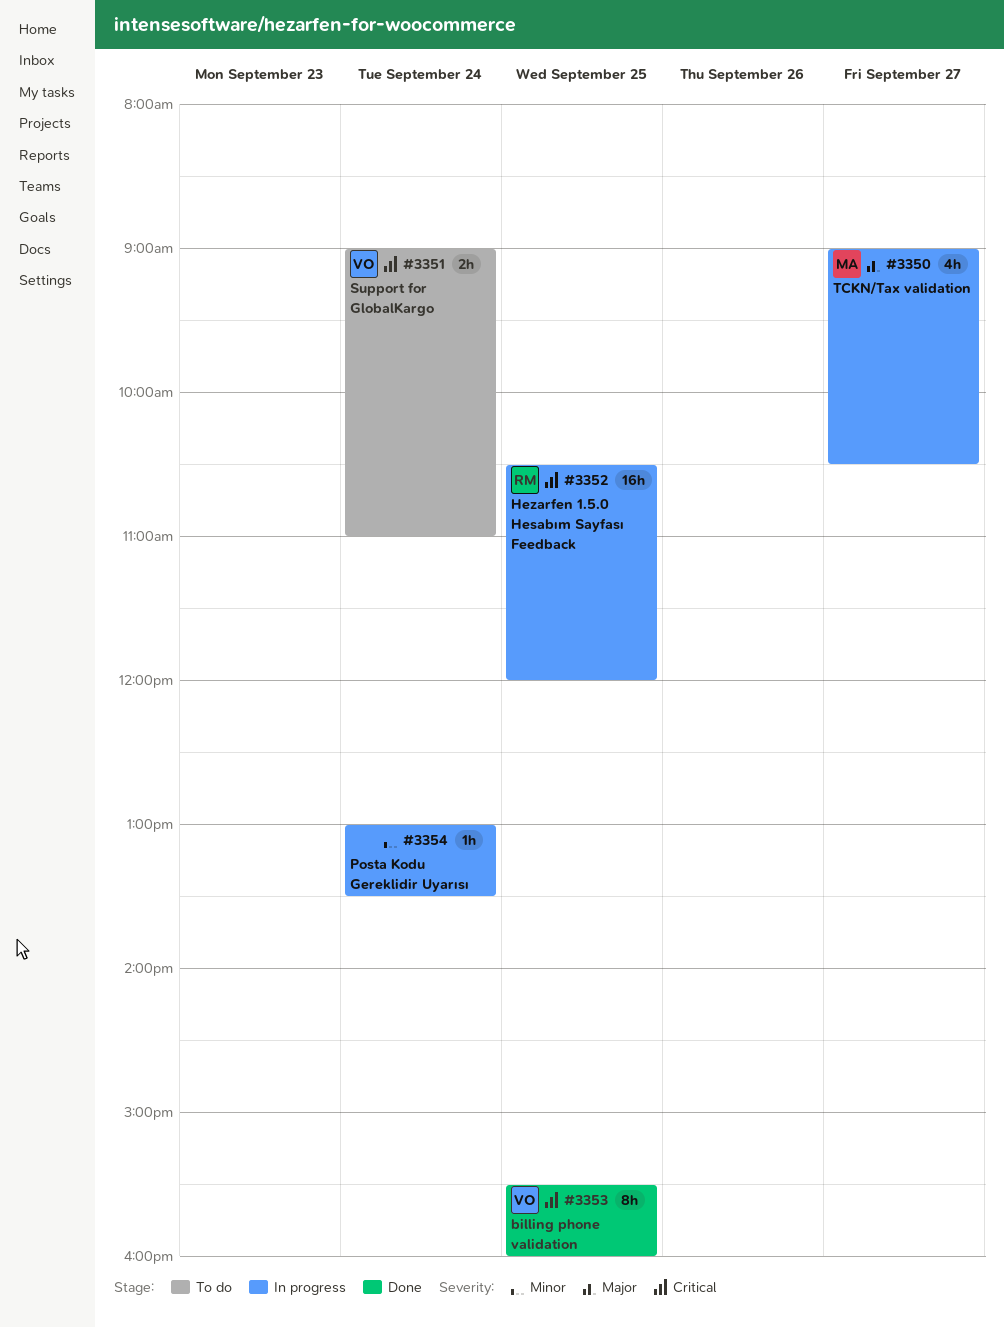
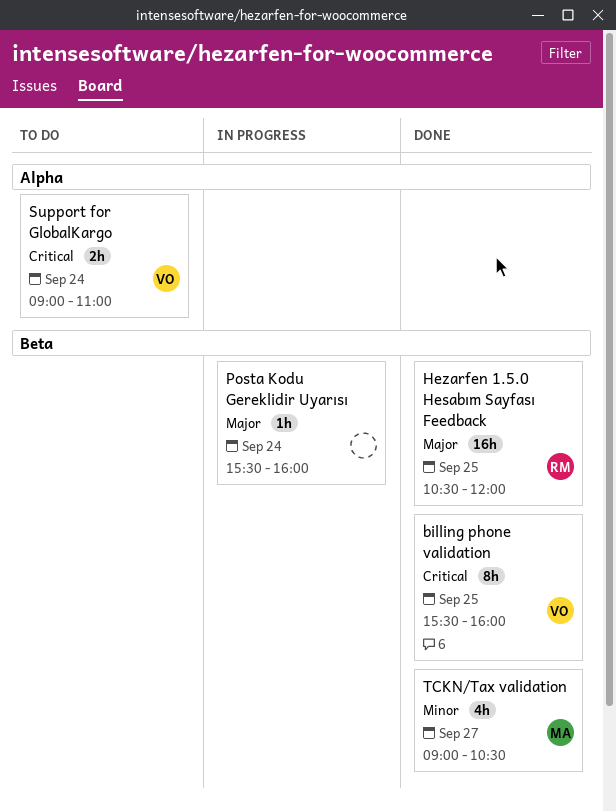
Hezarfen 1.5.0 Hesabım Sayfası Feedback, status: In progress -> Done
Hezarfen 1.5.0 Hesabım Sayfası Feedback, priority: Critical -> Major
Posta Kodu Gereklidir Uyarısı, priority: Minor -> Major
Posta Kodu Gereklidir Uyarısı, begins: 13:00 -> 15:30
Posta Kodu Gereklidir Uyarısı, ends: 13:30 -> 16:00
TCKN/Tax validation, status: In progress -> Done
TCKN/Tax validation, priority: Major -> Minor

